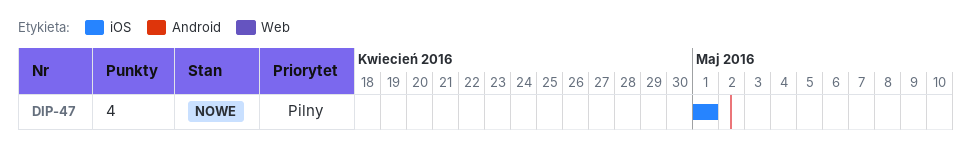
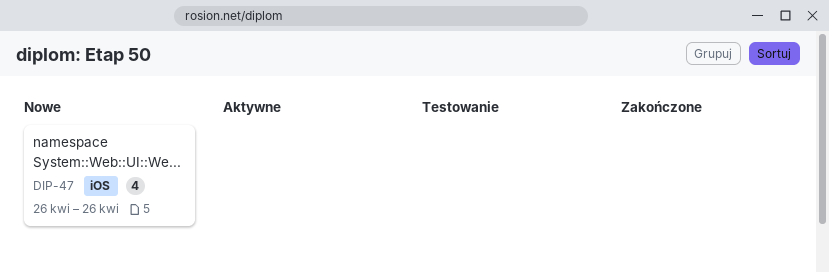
DIP-47, start: May 1 -> Apr 26
DIP-47, due: May 1 -> Apr 26

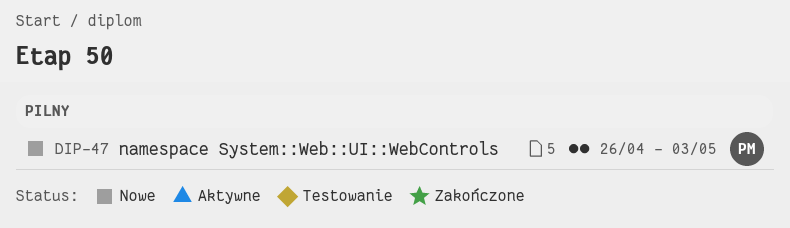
DIP-47, estimate: 4 -> 2
DIP-47, due: Apr 26 -> May 3

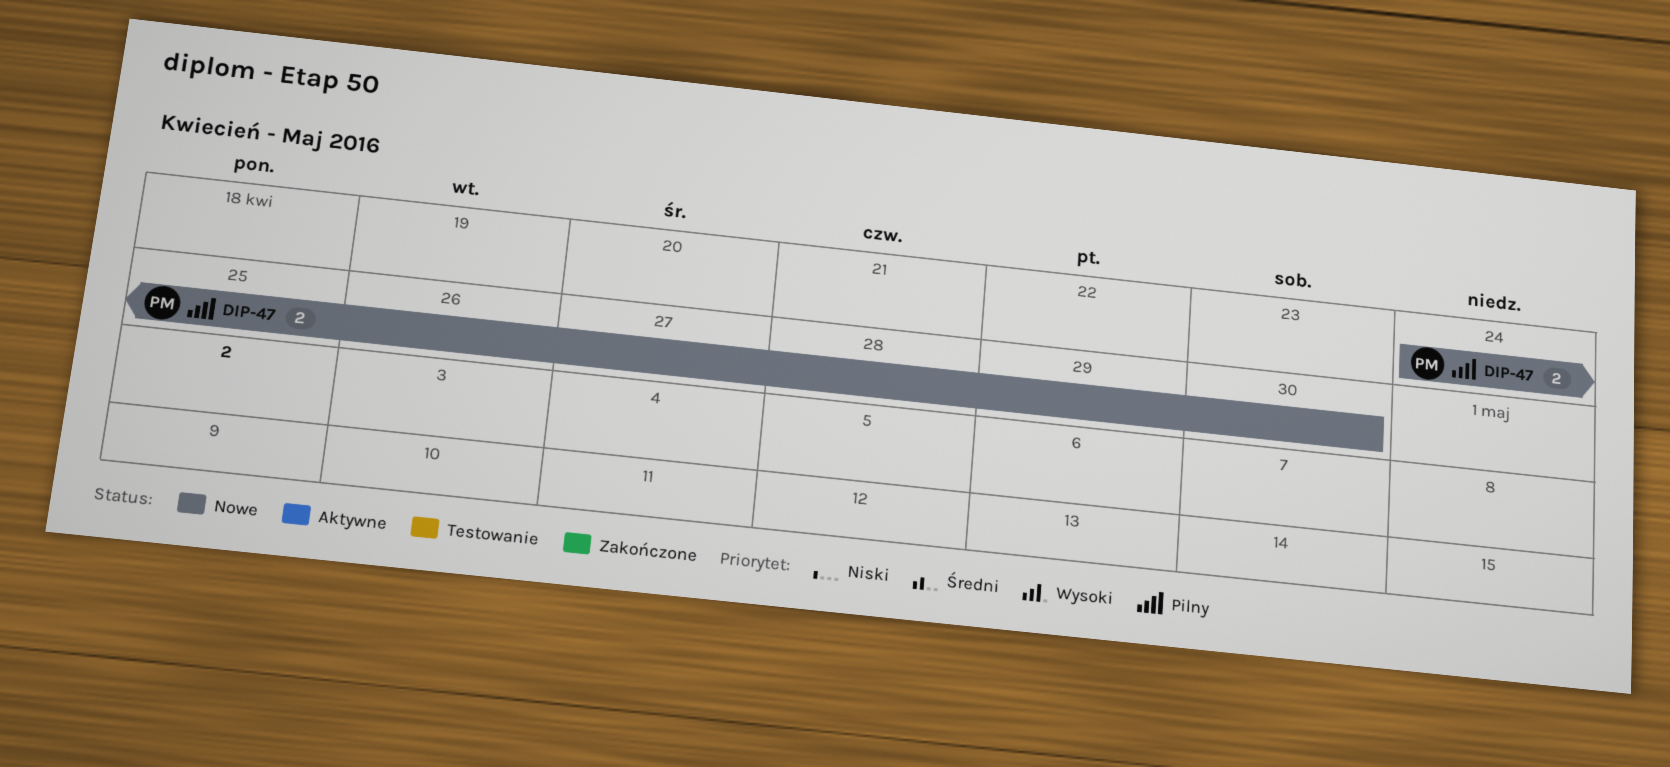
DIP-47, start: Apr 26 -> Apr 24
DIP-47, due: May 3 -> Apr 30

